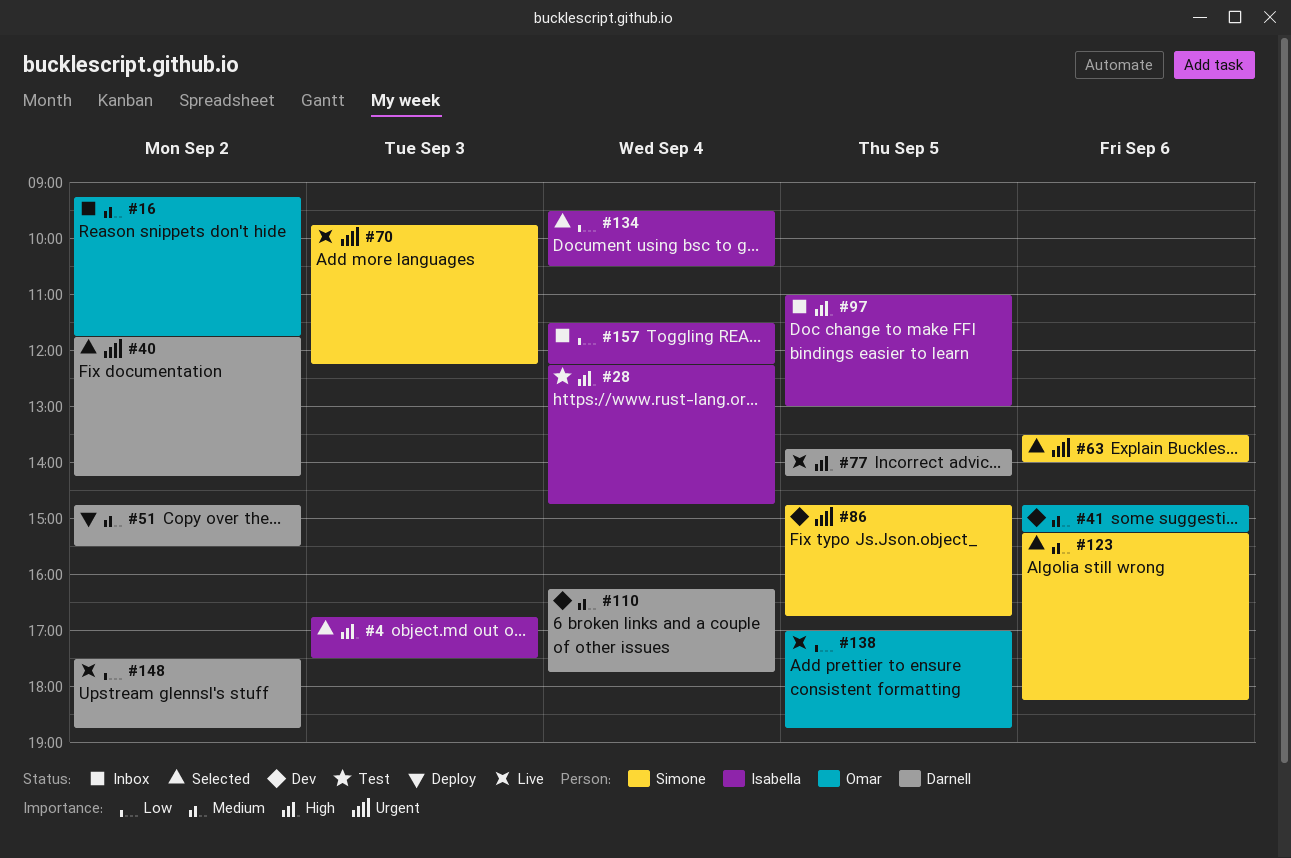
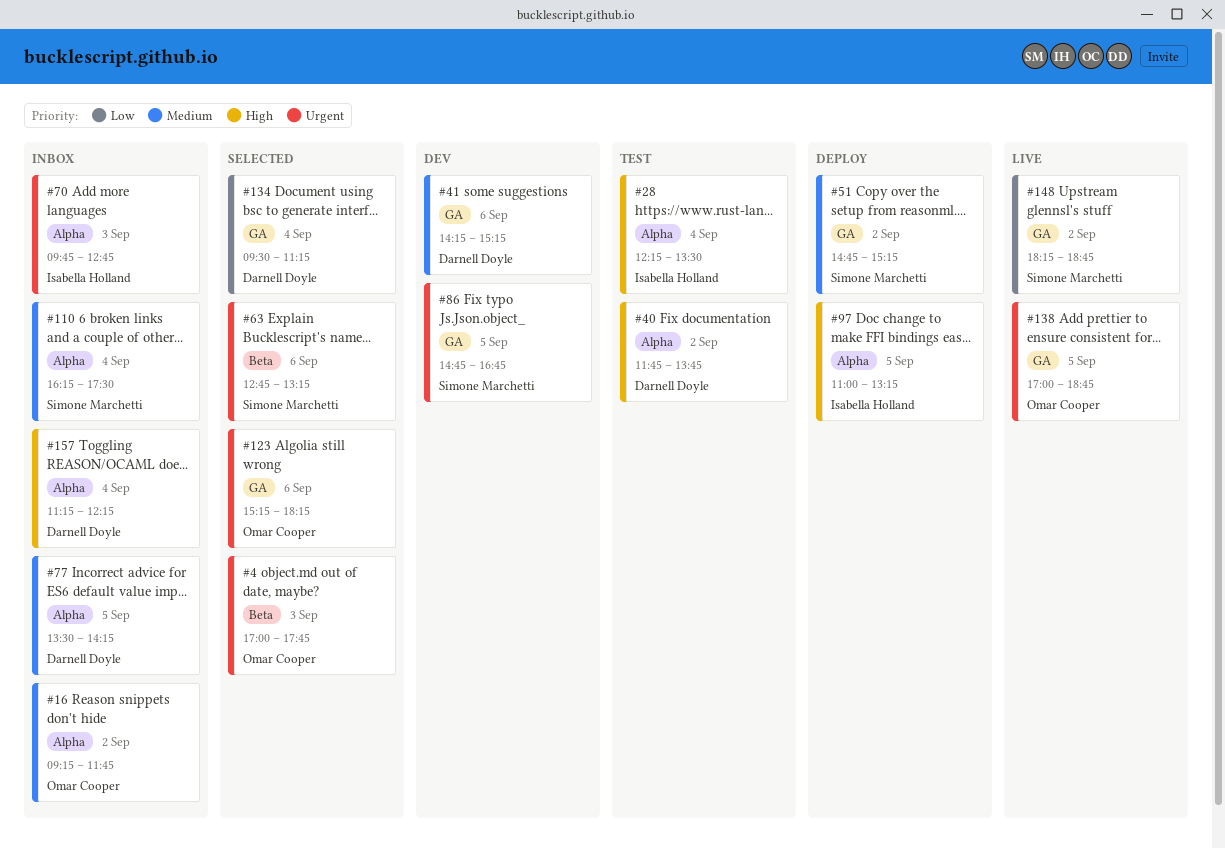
#4, owner: Isabella Holland -> Omar Cooper
#4, priority: High -> Urgent
#4, begins: 16:45 -> 17:00
#4, ends: 17:30 -> 17:45
#28, ends: 14:45 -> 13:30
#40, status: Selected -> Test
#40, priority: Urgent -> High
#40, ends: 14:15 -> 13:45
#41, owner: Omar Cooper -> Darnell Doyle
#41, begins: 14:45 -> 14:15
#51, owner: Darnell Doyle -> Simone Marchetti
#51, ends: 15:30 -> 15:15
#63, begins: 13:30 -> 12:45
#63, ends: 14:00 -> 13:15
#70, status: Live -> Inbox
#70, owner: Simone Marchetti -> Isabella Holland
#70, ends: 12:15 -> 12:45
#77, status: Live -> Inbox
#77, priority: High -> Medium
#77, begins: 13:45 -> 13:30
#97, status: Inbox -> Deploy
#97, ends: 13:00 -> 13:15
#110, status: Dev -> Inbox
#110, owner: Darnell Doyle -> Simone Marchetti
#110, ends: 17:45 -> 17:30
#123, owner: Simone Marchetti -> Omar Cooper
#123, priority: Medium -> Urgent
#134, owner: Isabella Holland -> Darnell Doyle
#134, ends: 10:30 -> 11:15
#138, priority: Low -> Urgent
#148, owner: Darnell Doyle -> Simone Marchetti
#148, begins: 17:30 -> 18:15
#157, owner: Isabella Holland -> Darnell Doyle
#157, priority: Low -> High
#157, begins: 11:30 -> 11:15

